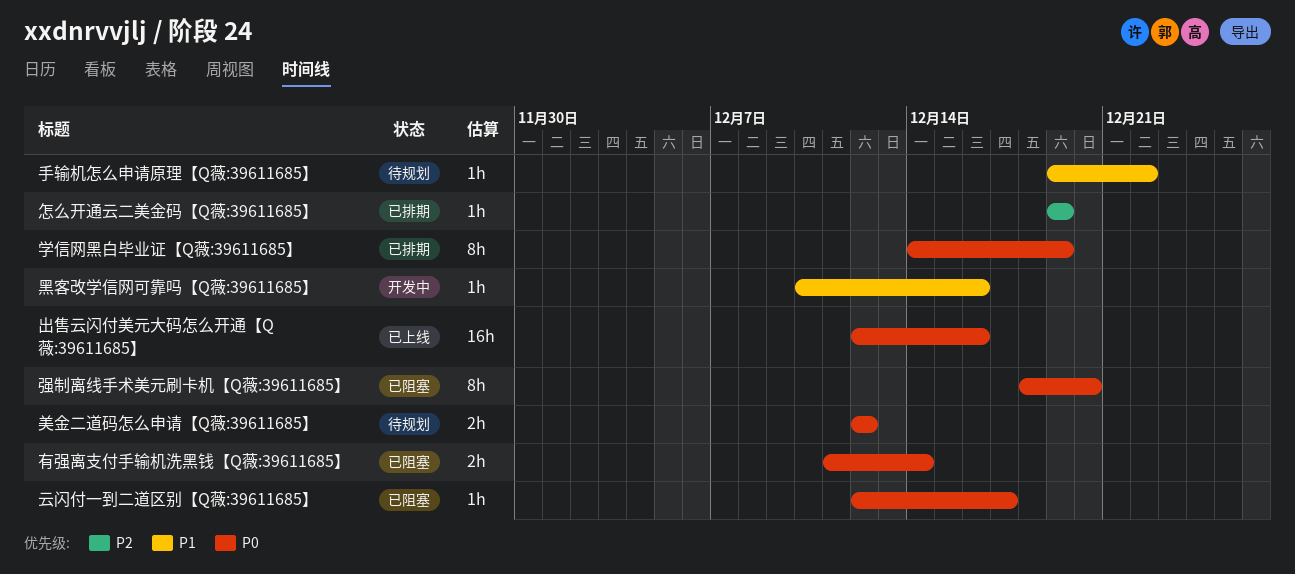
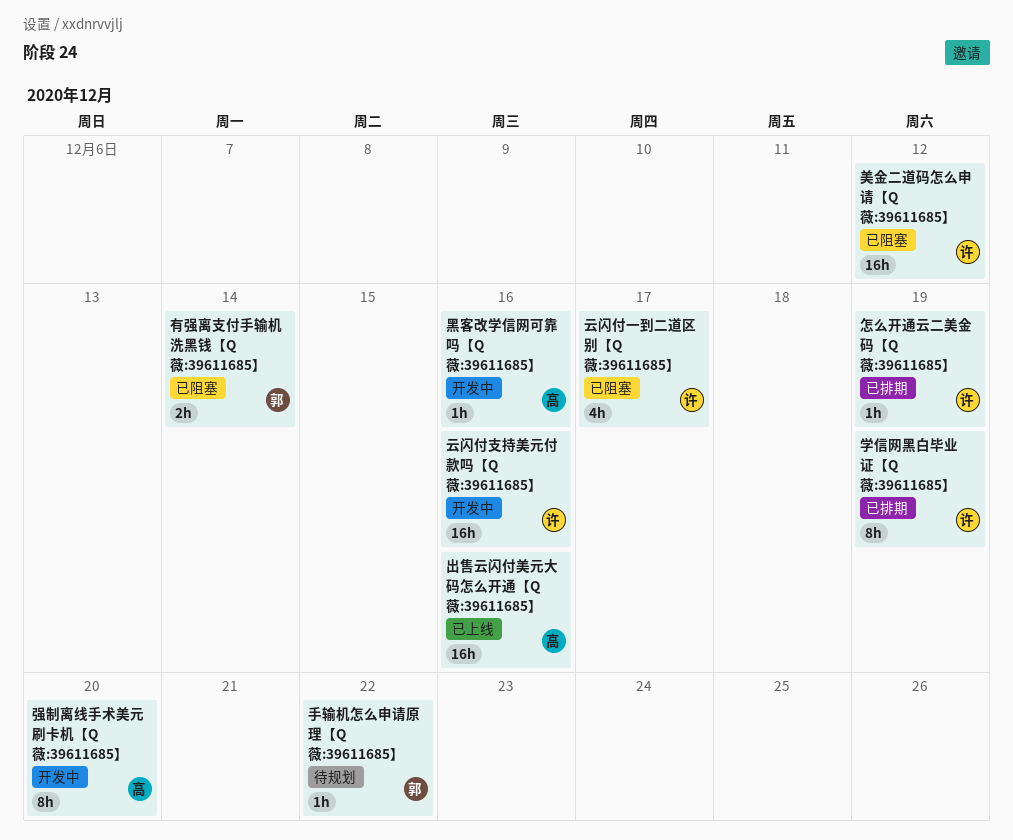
云闪付一到二道区别【Q薇:39611685】, estimate: 1h -> 4h
云闪付支持美元付款吗【Q薇:39611685】: none -> present
强制离线手术美元刷卡机【Q薇:39611685】, status: 已阻塞 -> 开发中
美金二道码怎么申请【Q薇:39611685】, status: 待规划 -> 已阻塞
美金二道码怎么申请【Q薇:39611685】, estimate: 2h -> 16h

